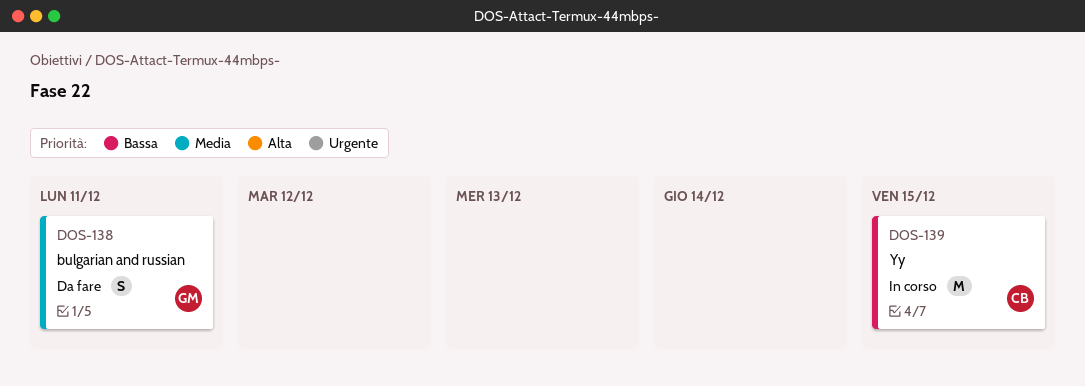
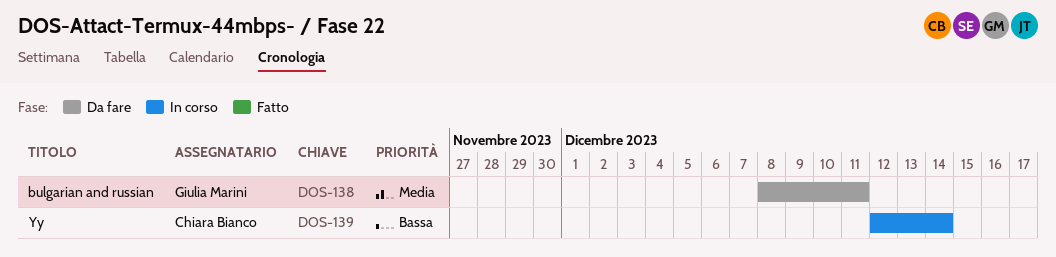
DOS-139, due: Dec 15 -> Dec 14

